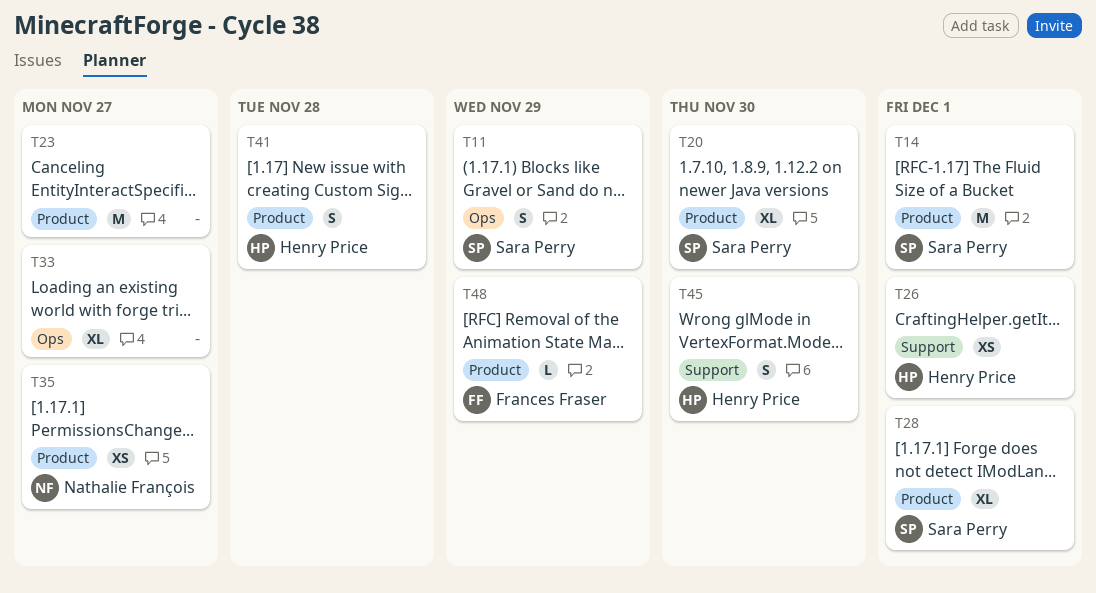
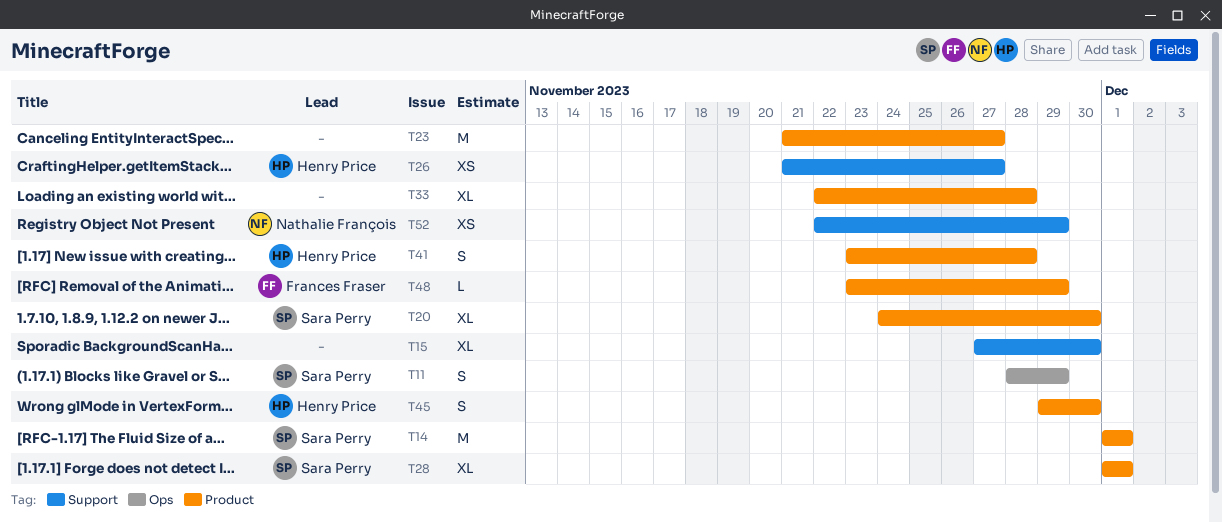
T15: none -> present
T26, due: Dec 1 -> Nov 27
T33, label: Ops -> Product
T33, due: Nov 27 -> Nov 28
T35: present -> none
T45, label: Support -> Product
T52: none -> present

